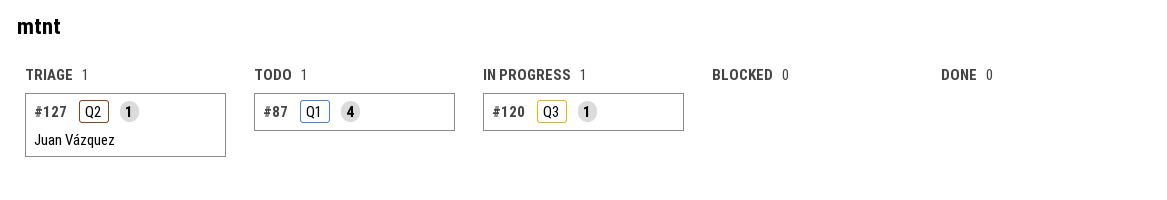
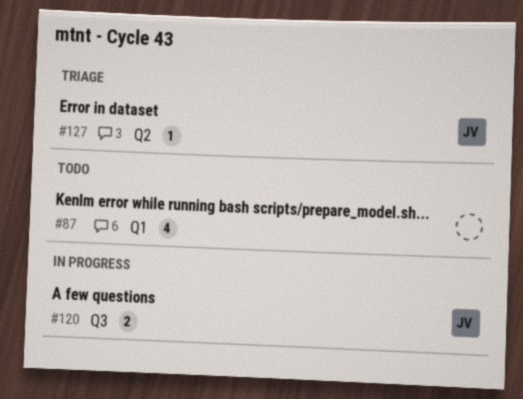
#120, owner: none -> Juan Vázquez
#120, estimate: 1 -> 2

